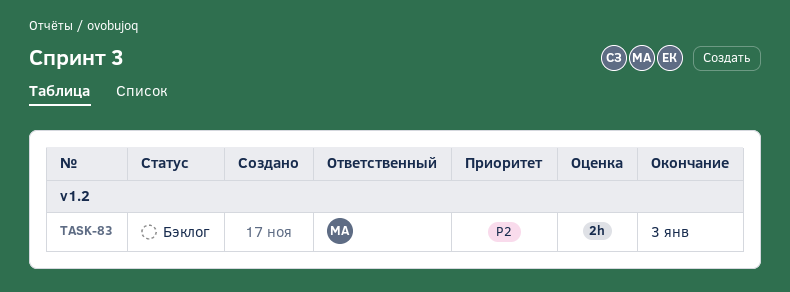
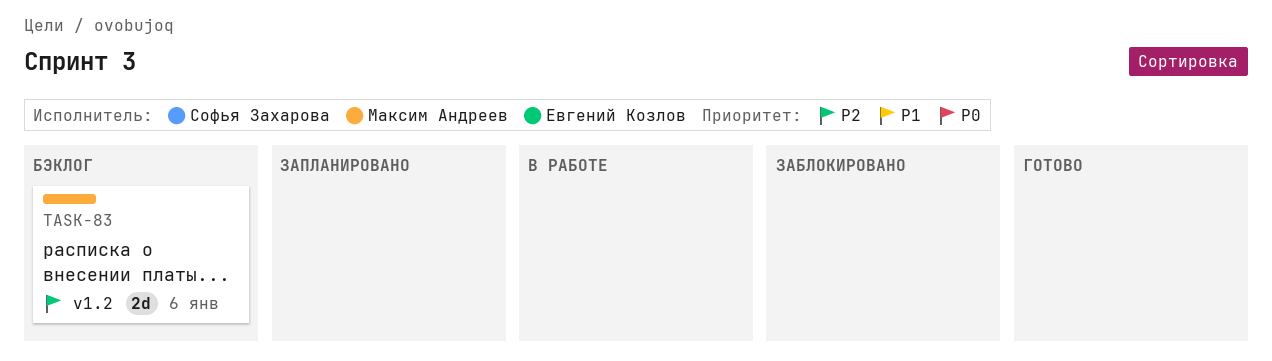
TASK-83, estimate: 2h -> 2d
TASK-83, due: Jan 3 -> Jan 6

